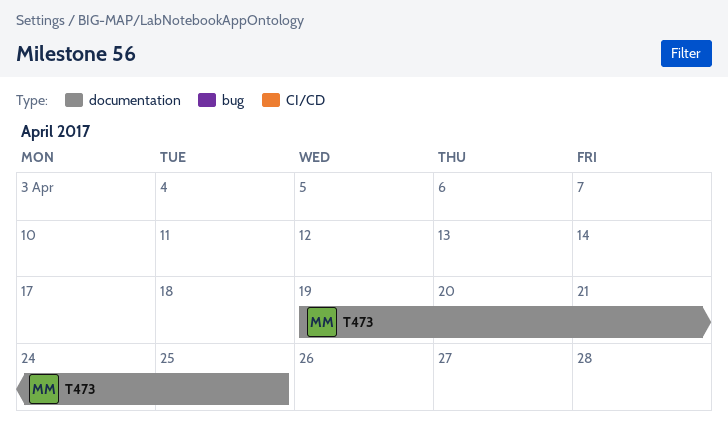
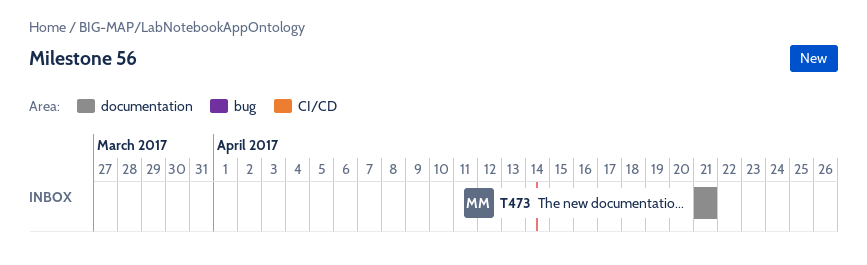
T473, start: Apr 19 -> Apr 21
T473, due: Apr 25 -> Apr 21

